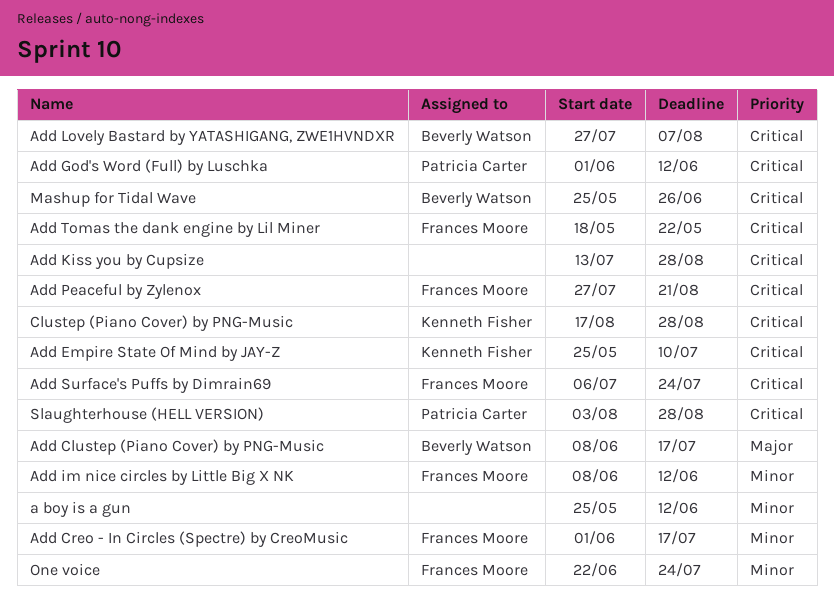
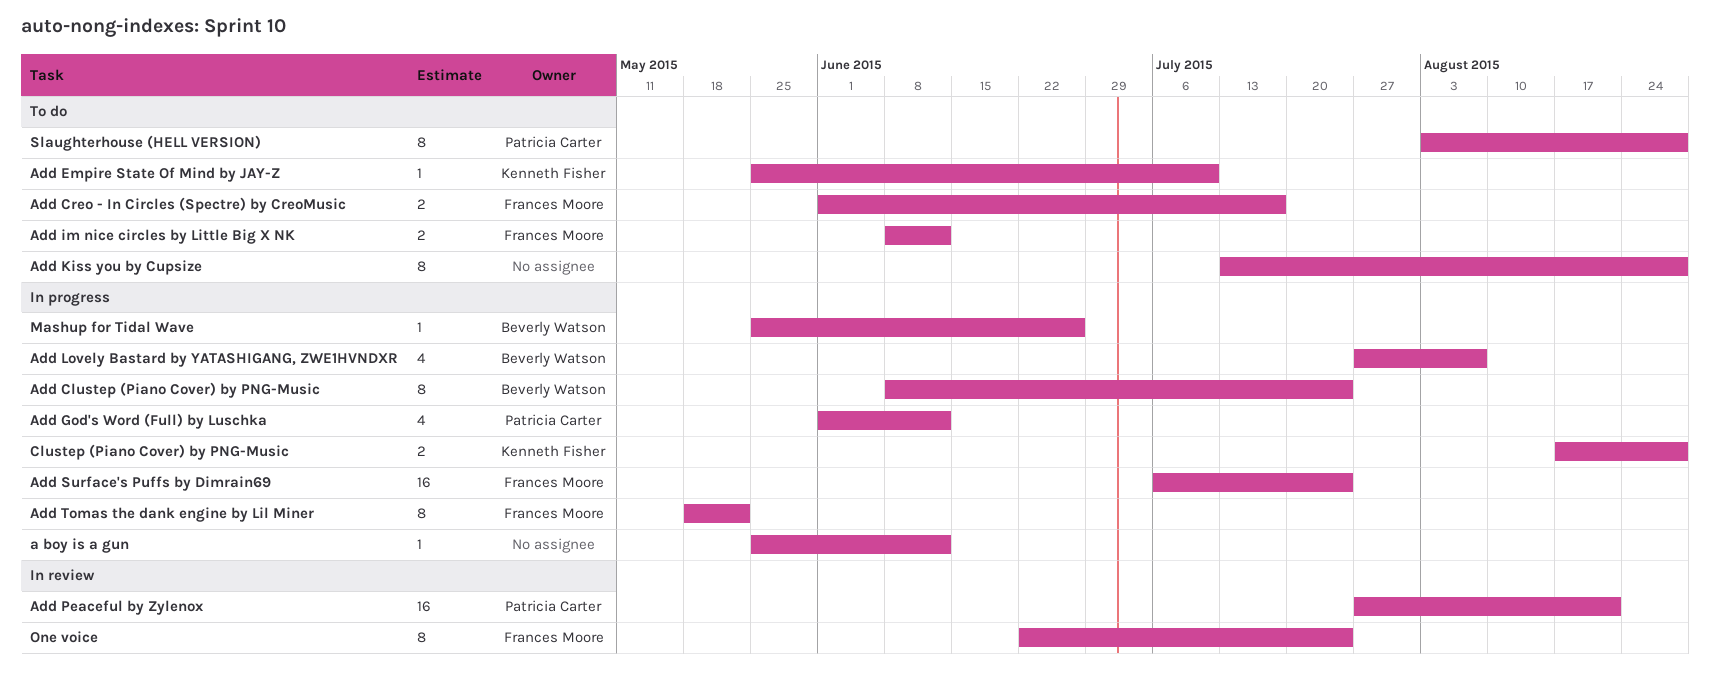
Add Clustep (Piano Cover) by PNG-Music, due: Jul 17 -> Jul 24
Add Peaceful by Zylenox, owner: Frances Moore -> Patricia Carter

